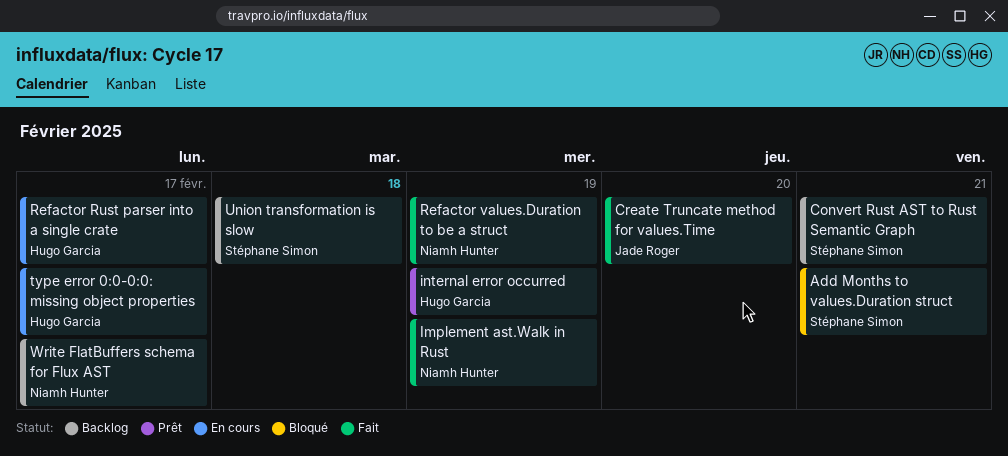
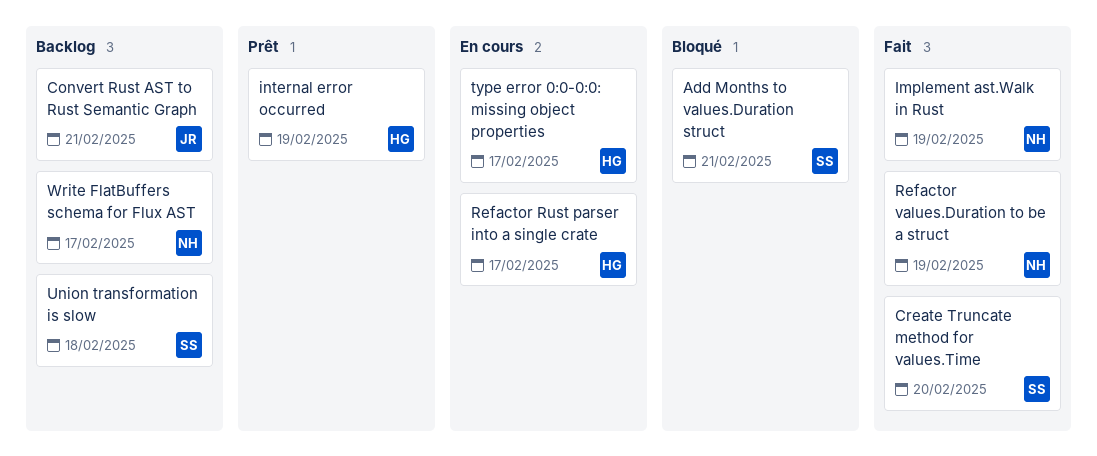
Convert Rust AST to Rust Semantic Graph, owner: Stéphane Simon -> Jade Roger
Create Truncate method for values.Time, owner: Jade Roger -> Stéphane Simon

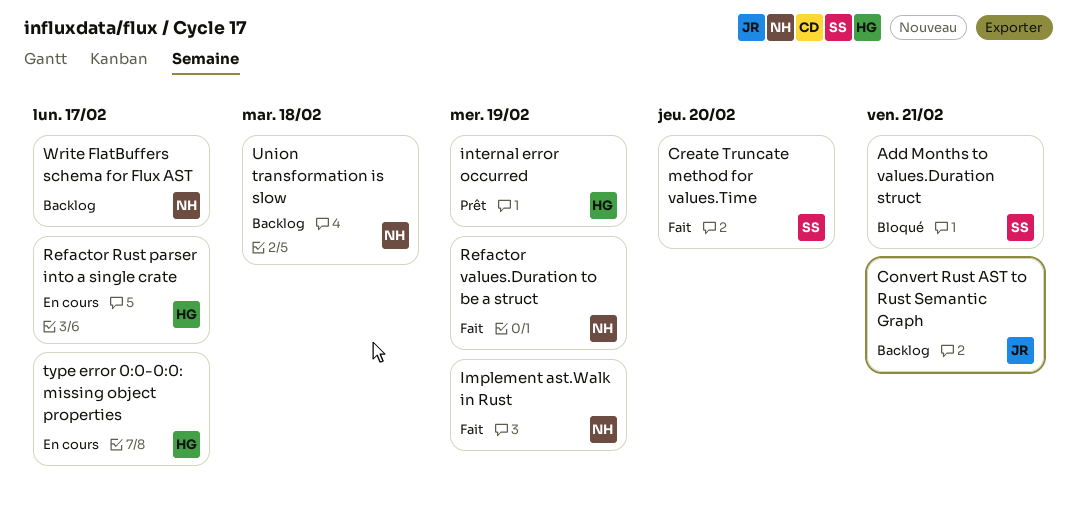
Union transformation is slow, owner: SS -> NH

